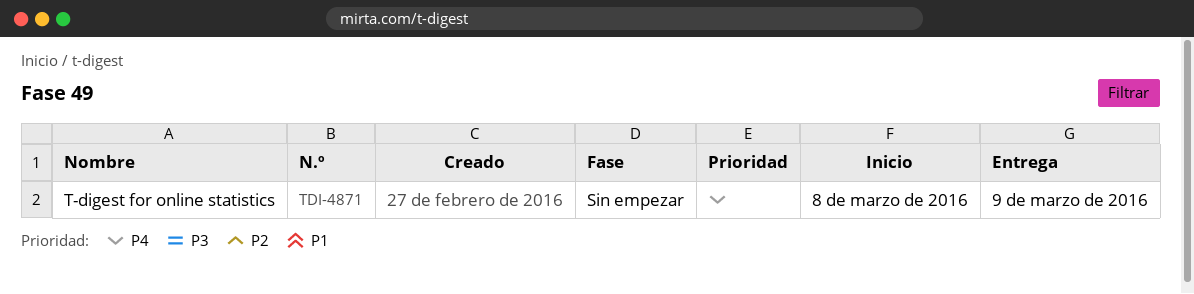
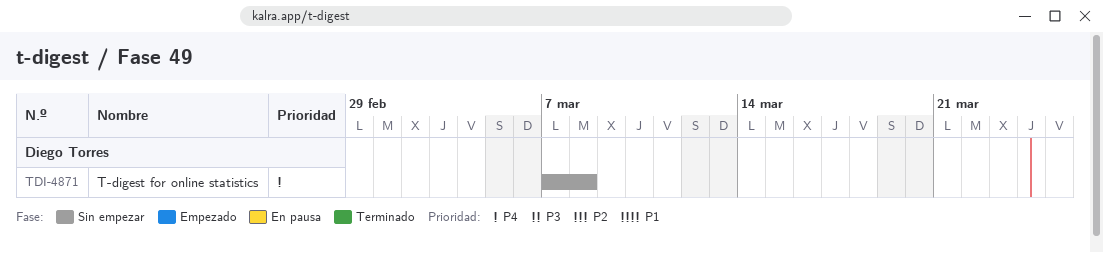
TDI-4871, start: Mar 8 -> Mar 7
TDI-4871, due: Mar 9 -> Mar 8

